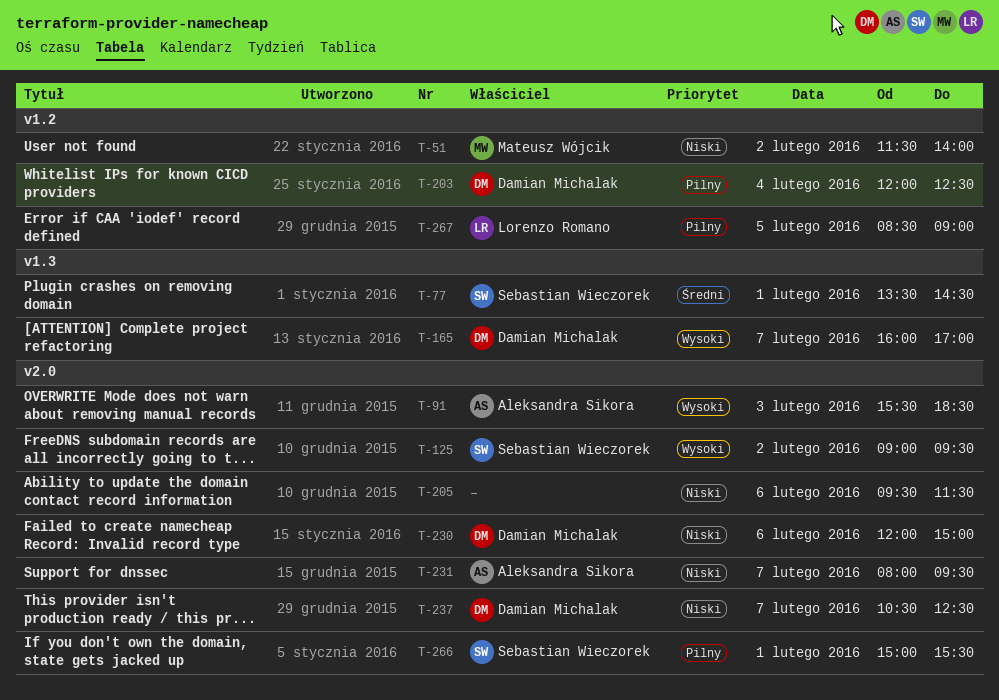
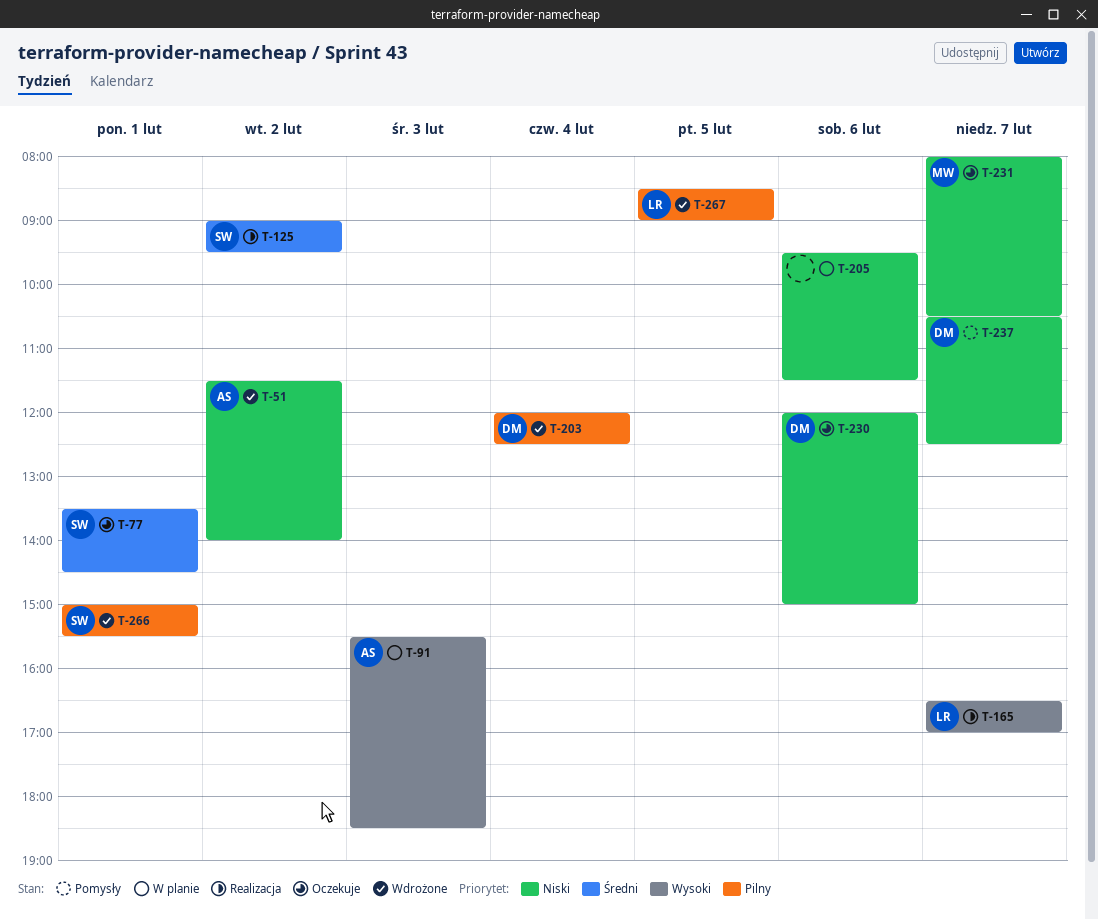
T-51, owner: Mateusz Wójcik -> Aleksandra Sikora
T-125, priority: Wysoki -> Średni
T-165, owner: Damian Michalak -> Lorenzo Romano
T-165, begins: 16:00 -> 16:30
T-231, owner: Aleksandra Sikora -> Mateusz Wójcik
T-231, ends: 09:30 -> 10:30

